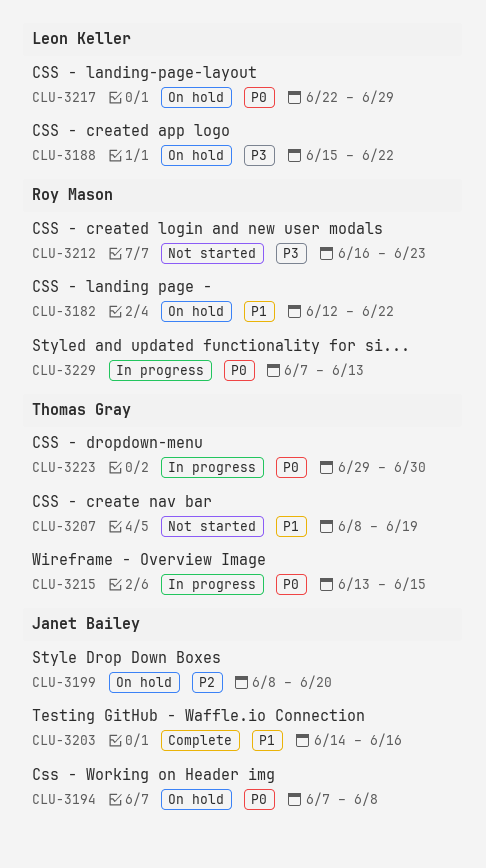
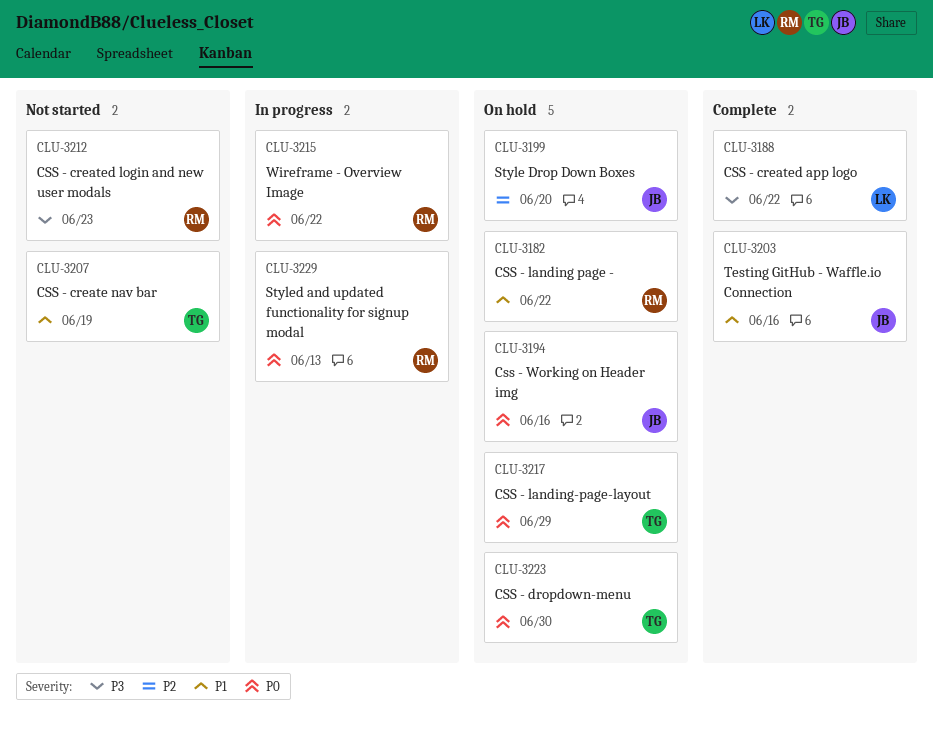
CLU-3188, status: On hold -> Complete
CLU-3194, due: Jun 8 -> Jun 16
CLU-3215, owner: Thomas Gray -> Roy Mason
CLU-3215, due: Jun 15 -> Jun 22
CLU-3217, owner: Leon Keller -> Thomas Gray
CLU-3223, status: In progress -> On hold

